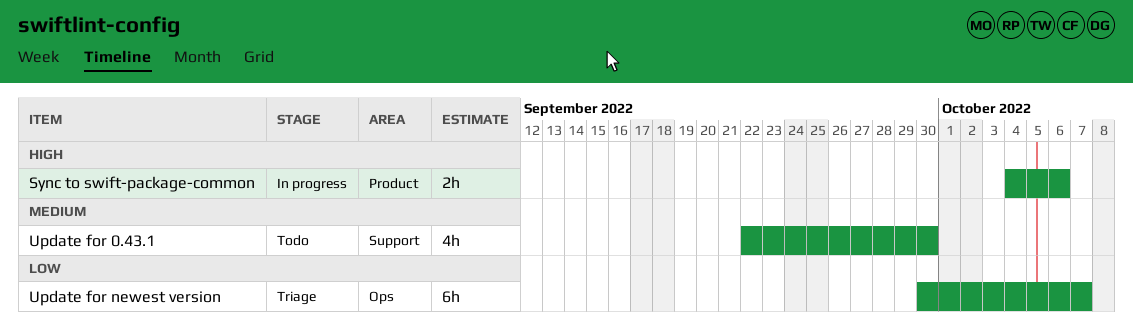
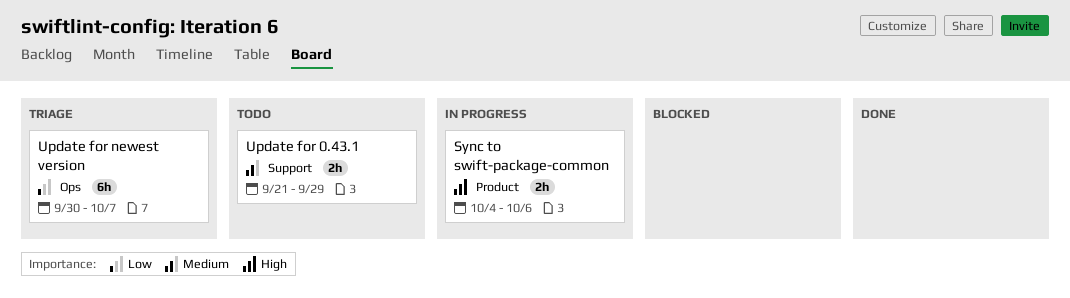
Update for 0.43.1, estimate: 4h -> 2h
Update for 0.43.1, start: Sep 22 -> Sep 21
Update for 0.43.1, due: Sep 30 -> Sep 29

